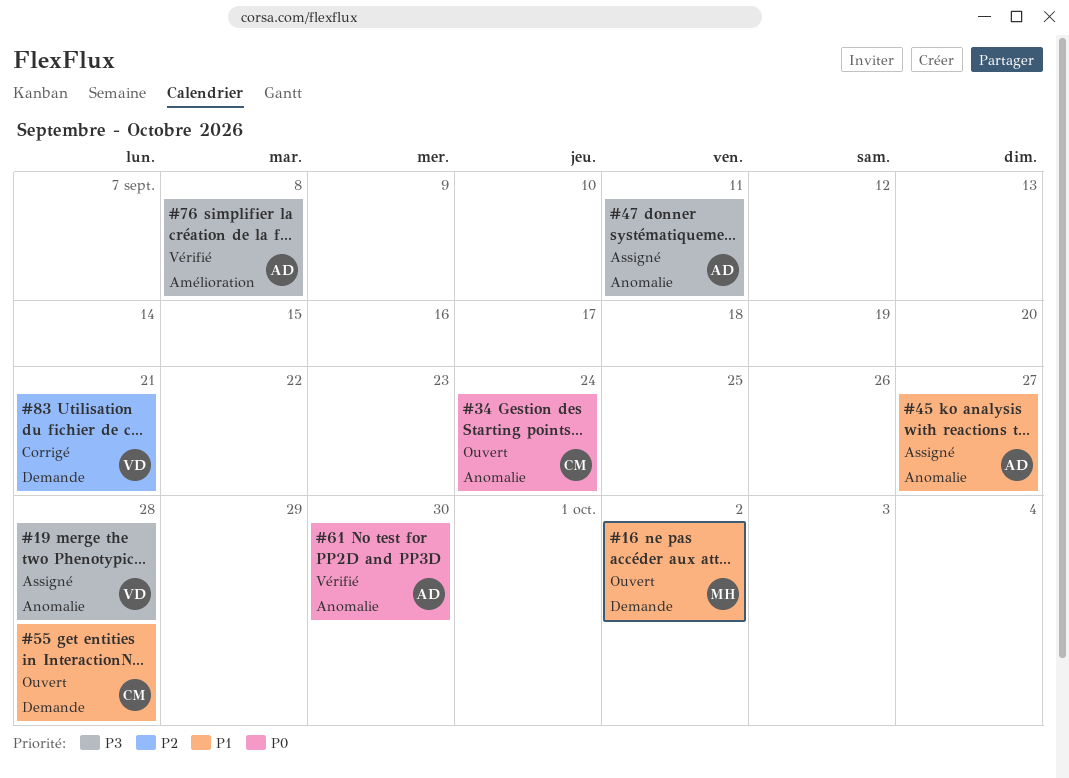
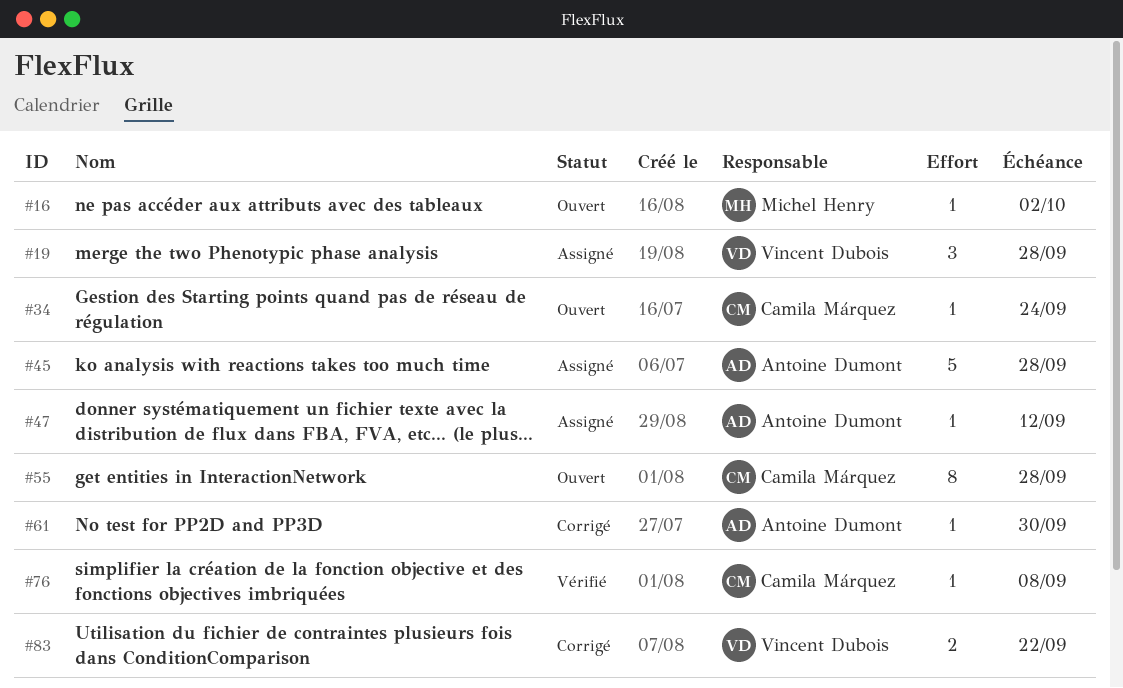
#45, due: Sep 27 -> Sep 28
#47, due: Sep 11 -> Sep 12
#61, status: Vérifié -> Corrigé
#76, owner: Antoine Dumont -> Camila Márquez
#83, due: Sep 21 -> Sep 22

